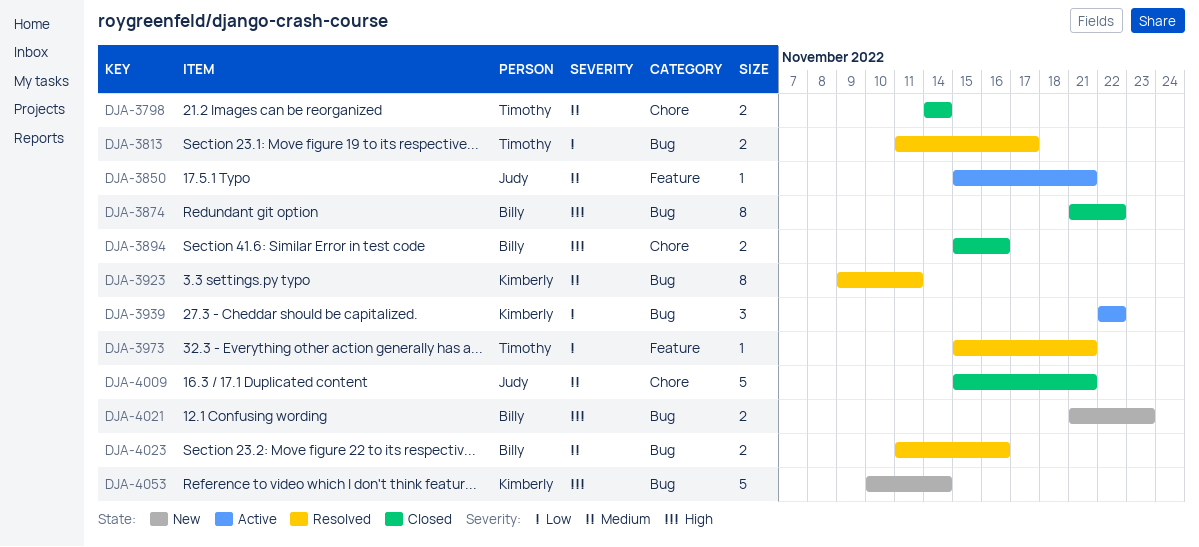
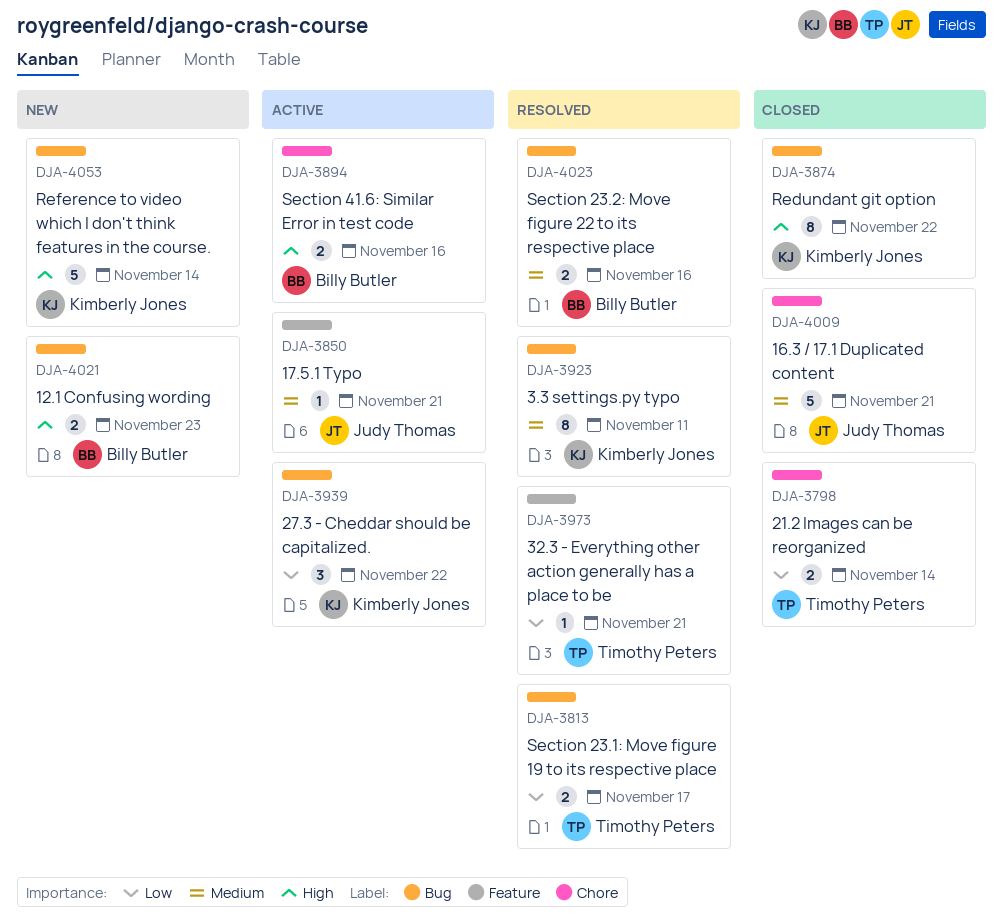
DJA-3798, priority: Medium -> Low
DJA-3874, owner: Billy Butler -> Kimberly Jones
DJA-3894, status: Closed -> Active

